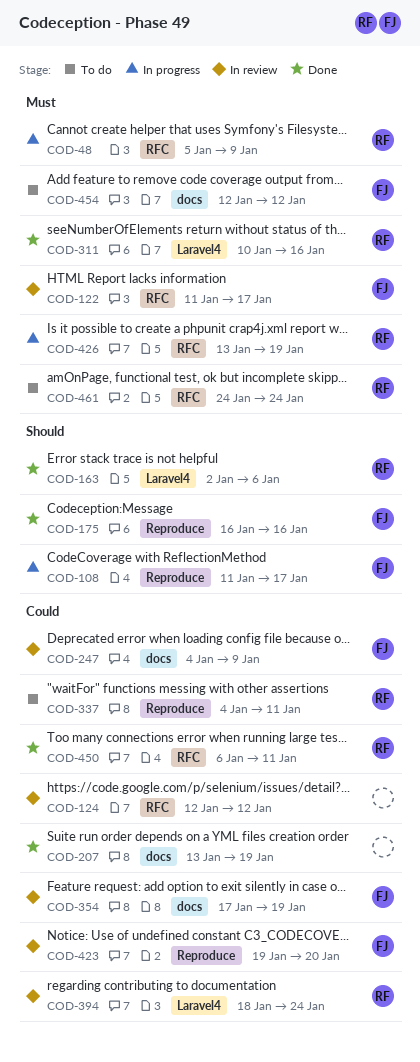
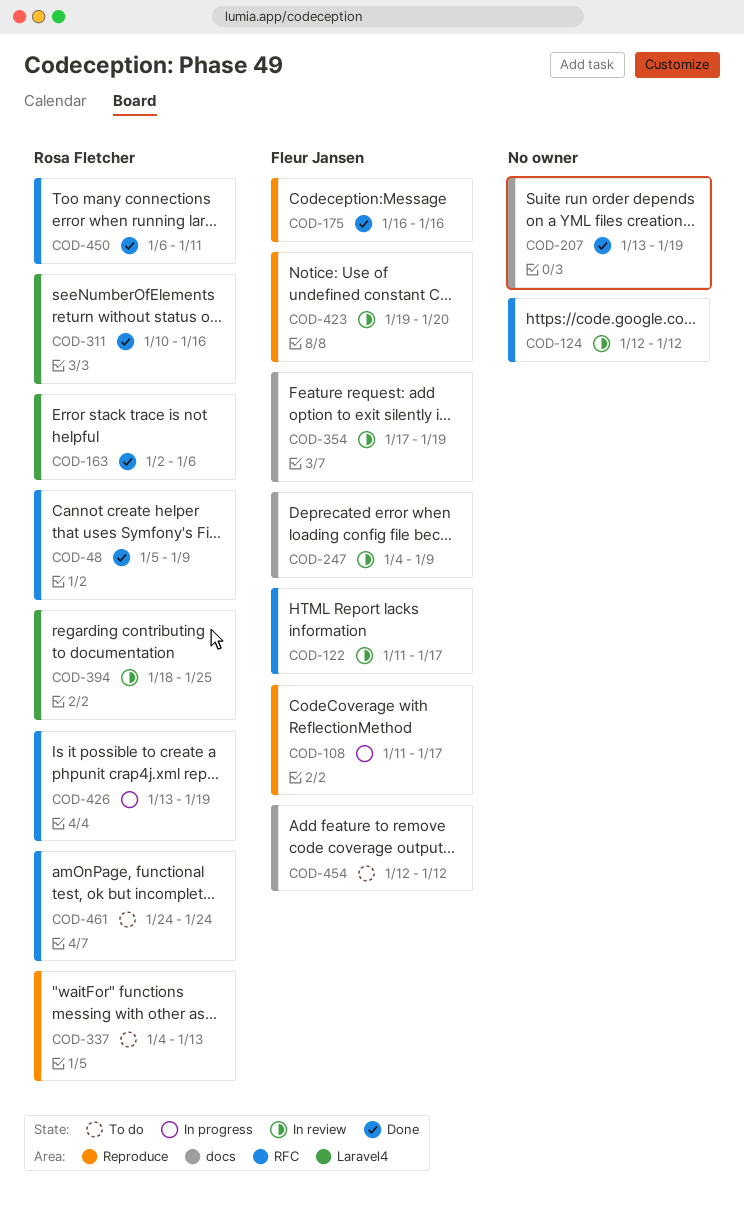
COD-48, status: In progress -> Done
COD-337, due: Jan 11 -> Jan 13
COD-394, due: Jan 24 -> Jan 25

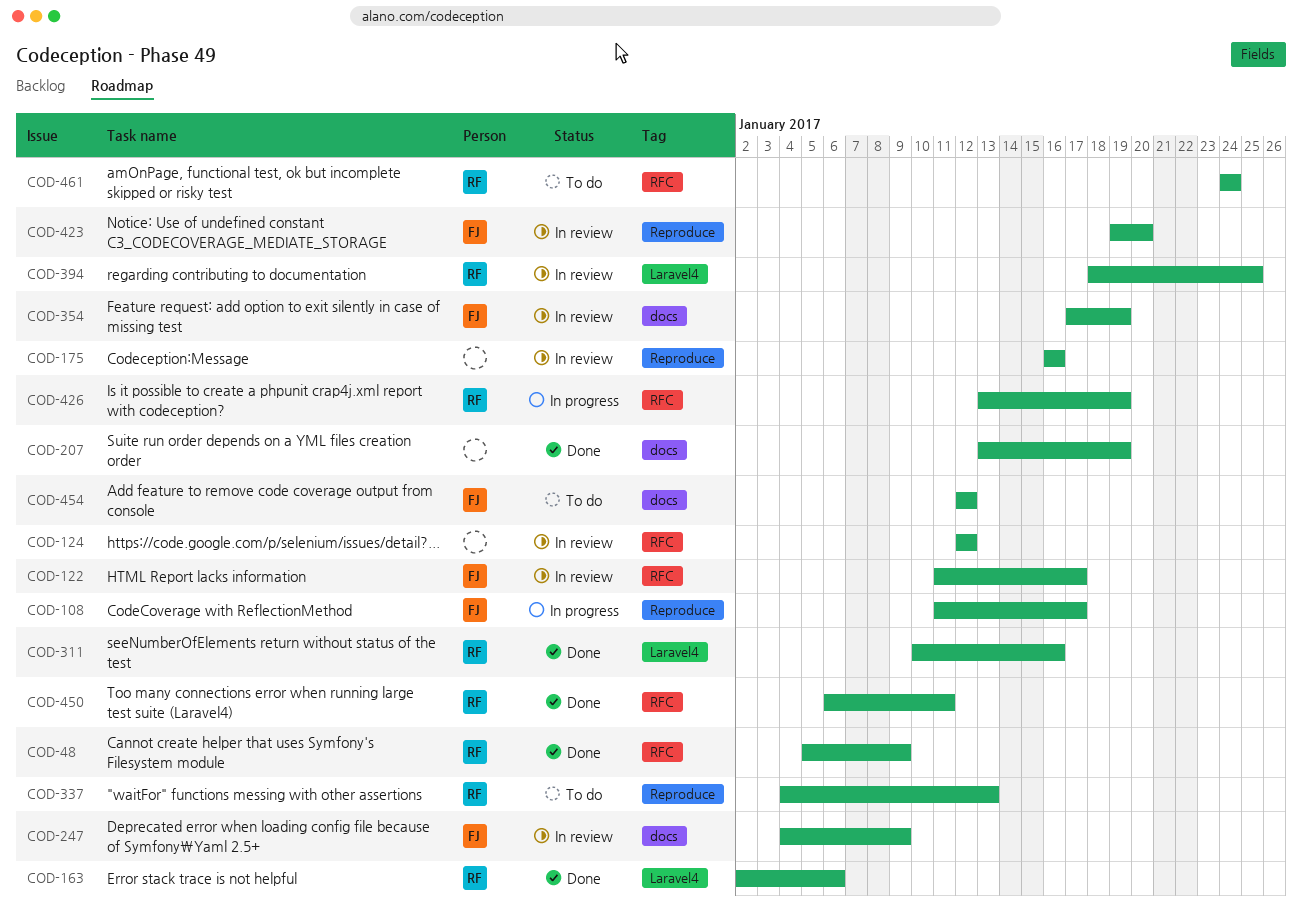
COD-175, status: Done -> In review
COD-175, owner: Fleur Jansen -> none

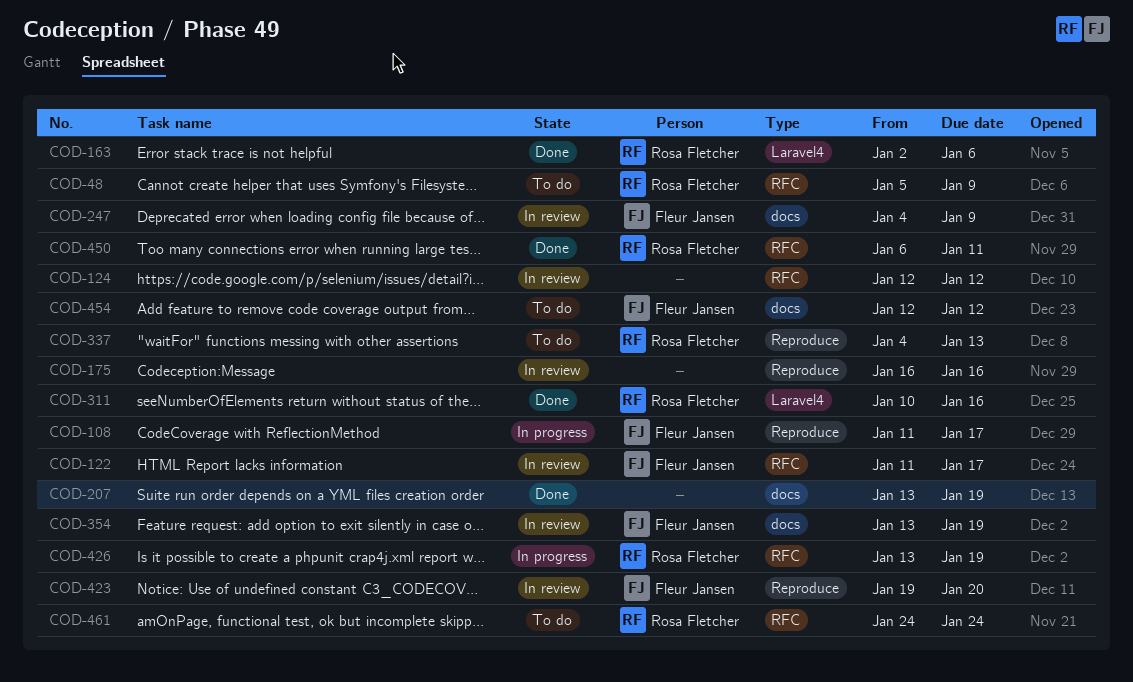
COD-48, status: Done -> To do
COD-354, start: Jan 17 -> Jan 13
COD-394: present -> none

